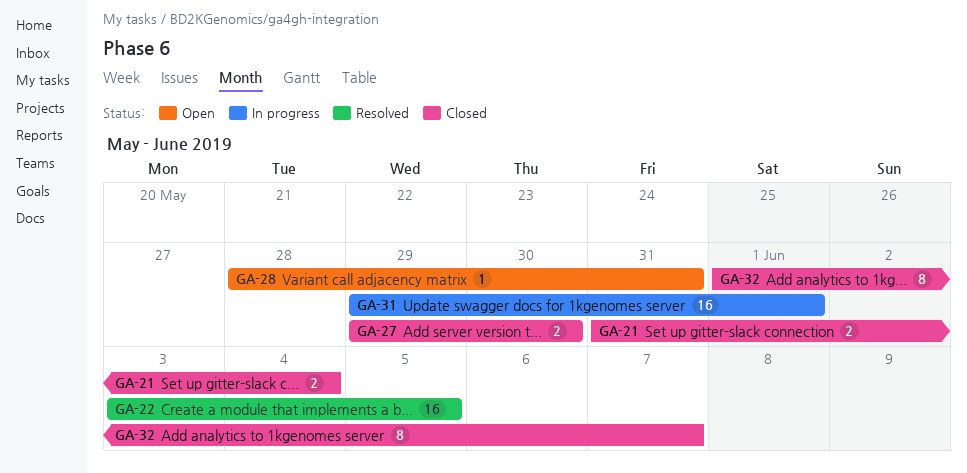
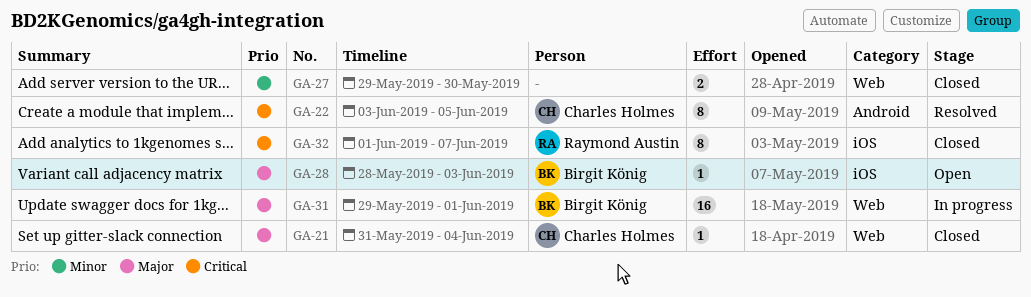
GA-21, estimate: 2 -> 1
GA-22, estimate: 16 -> 8
GA-28, due: May 31 -> Jun 3

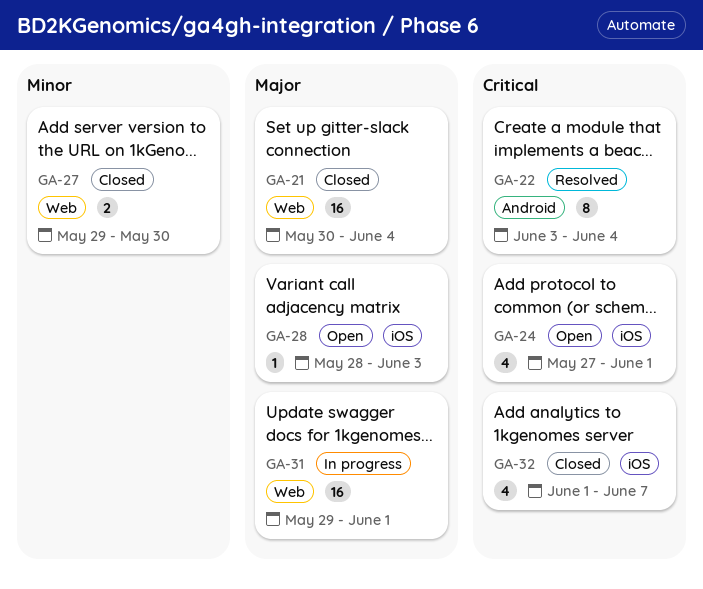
GA-21, estimate: 1 -> 16
GA-21, start: May 31 -> May 30
GA-22, due: Jun 5 -> Jun 4
GA-24: none -> present
GA-32, estimate: 8 -> 4

